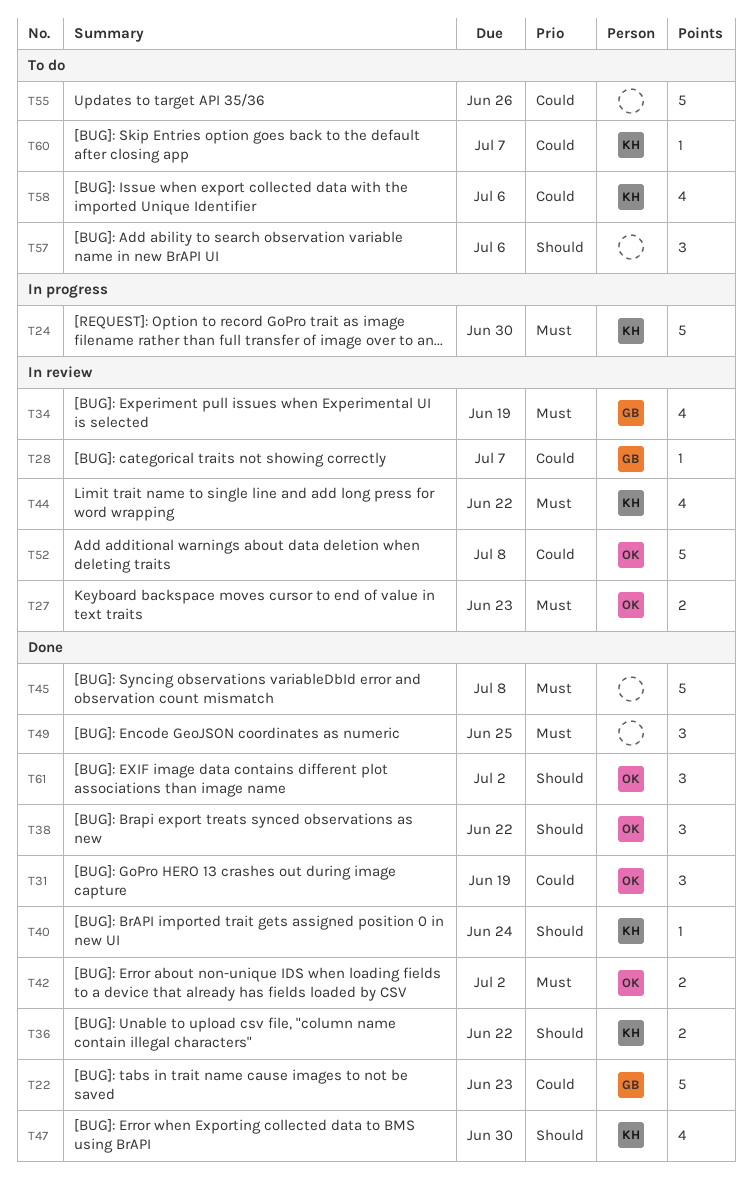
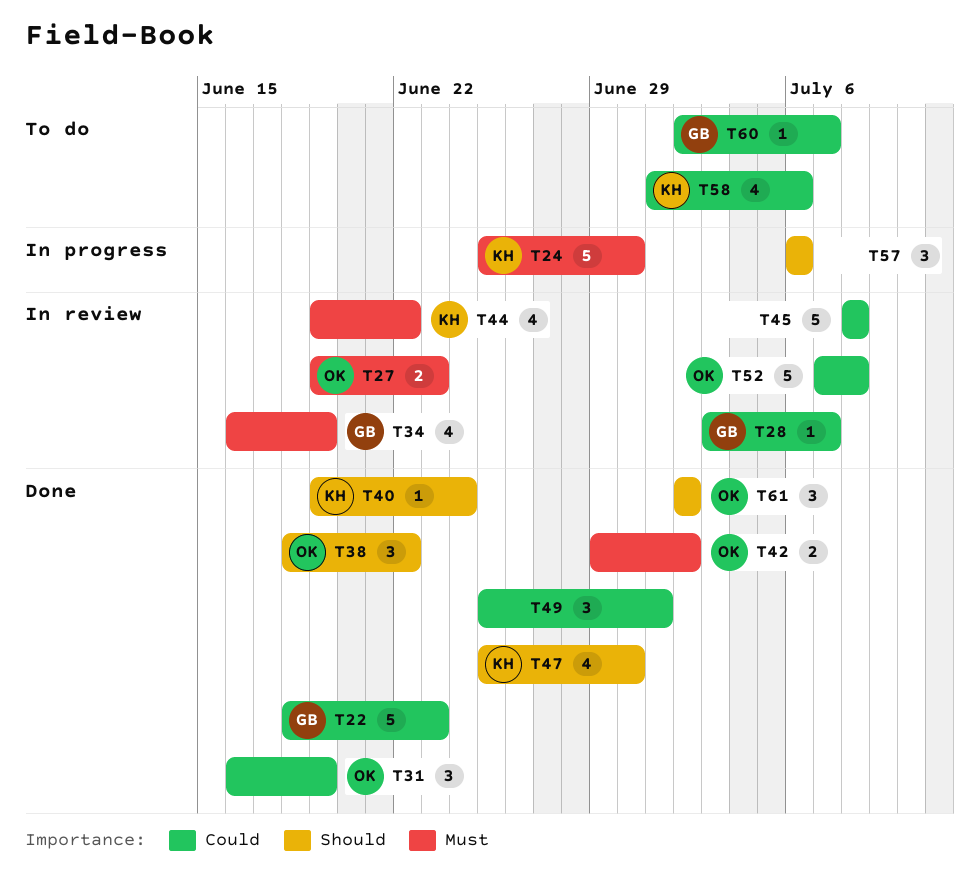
T36: present -> none
T45, status: Done -> In review
T45, priority: Must -> Could
T49, priority: Must -> Could
T49, due: Jun 25 -> Jul 1
T55: present -> none
T57, status: To do -> In progress
T60, owner: KH -> GB

